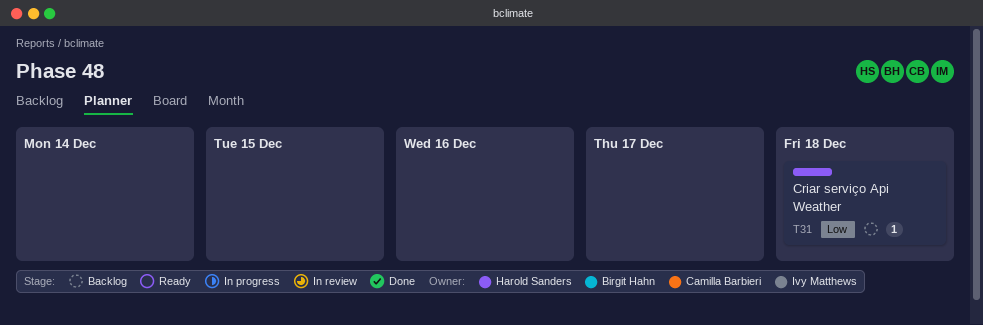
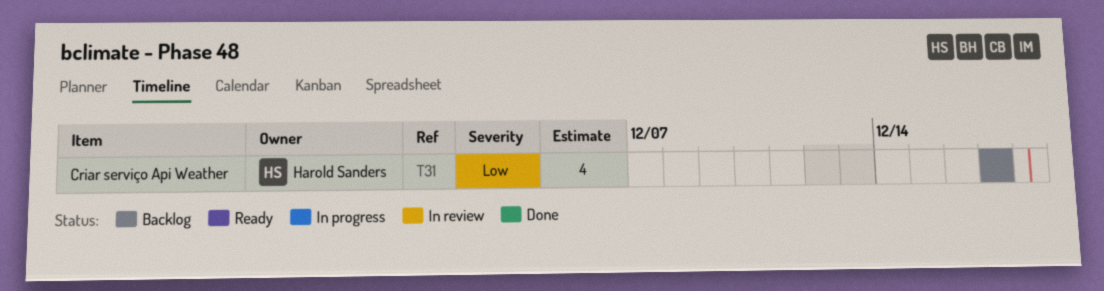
T31, estimate: 1 -> 4
T31, due: Dec 18 -> Dec 17

